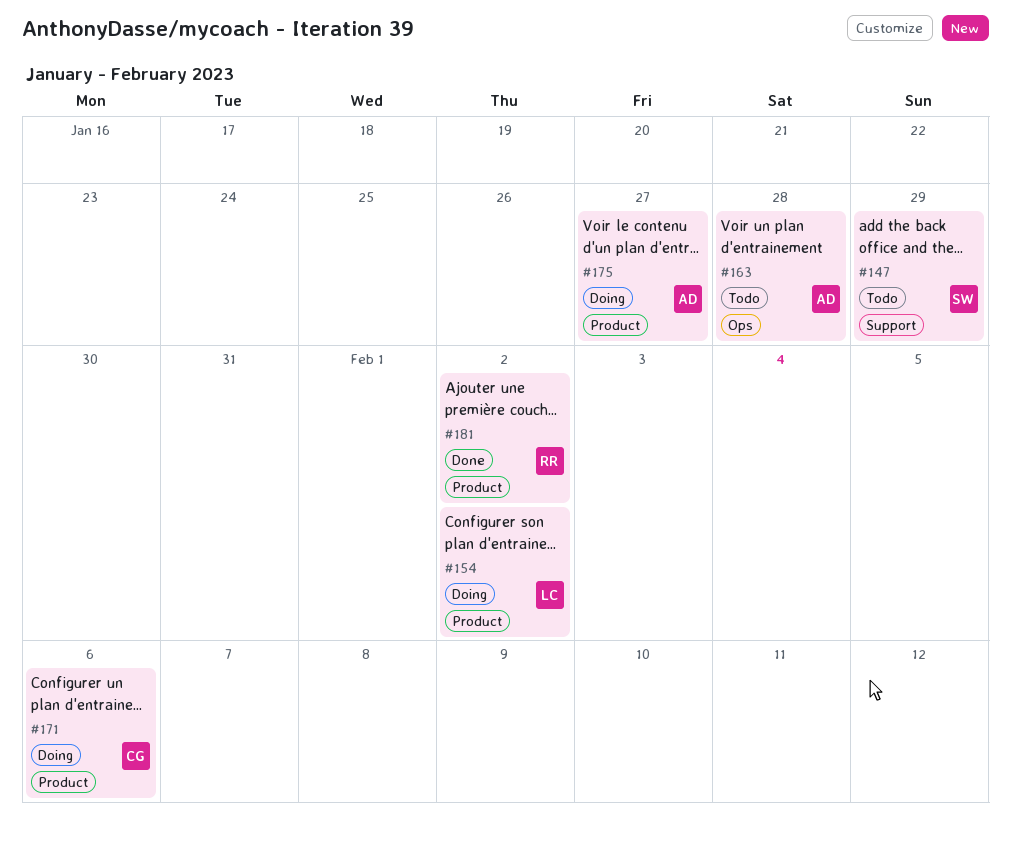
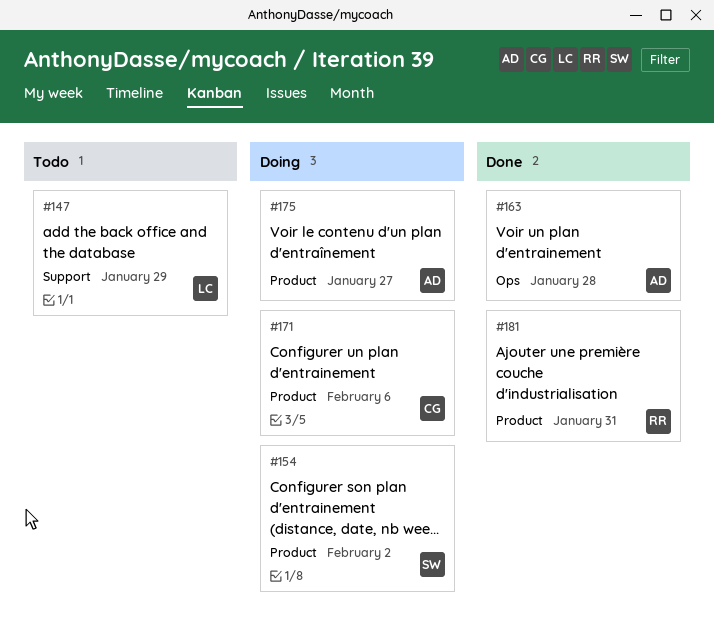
#147, owner: SW -> LC
#154, owner: LC -> SW
#163, status: Todo -> Done
#181, due: Feb 2 -> Jan 31

